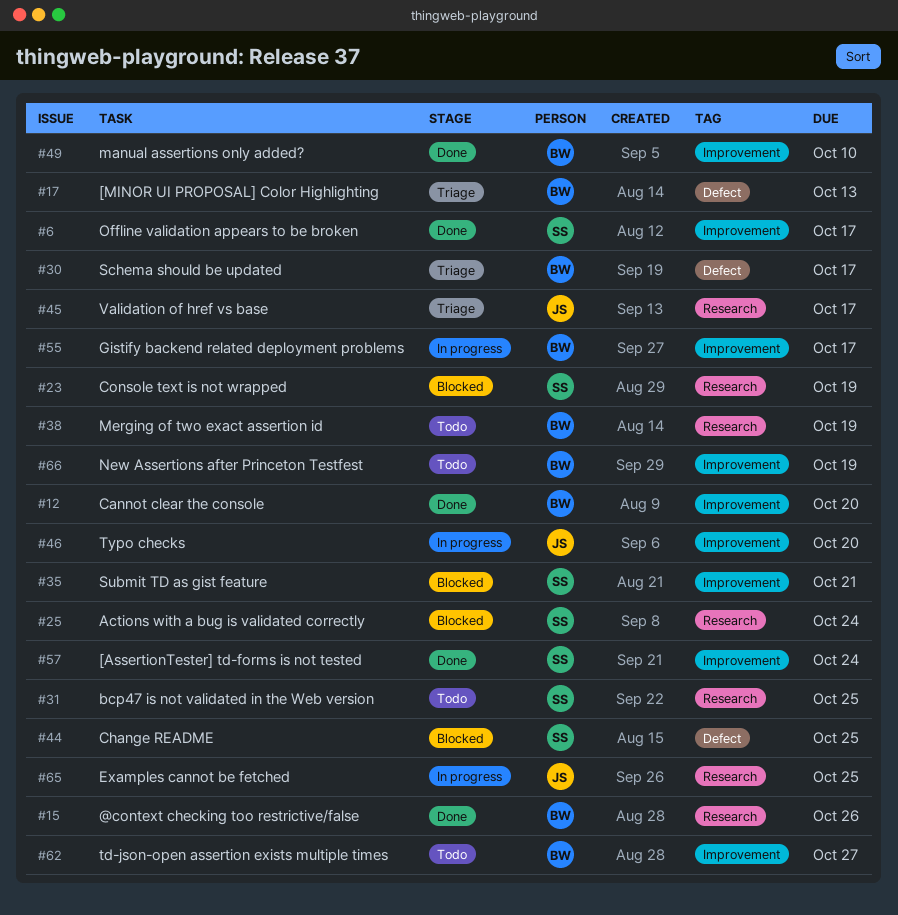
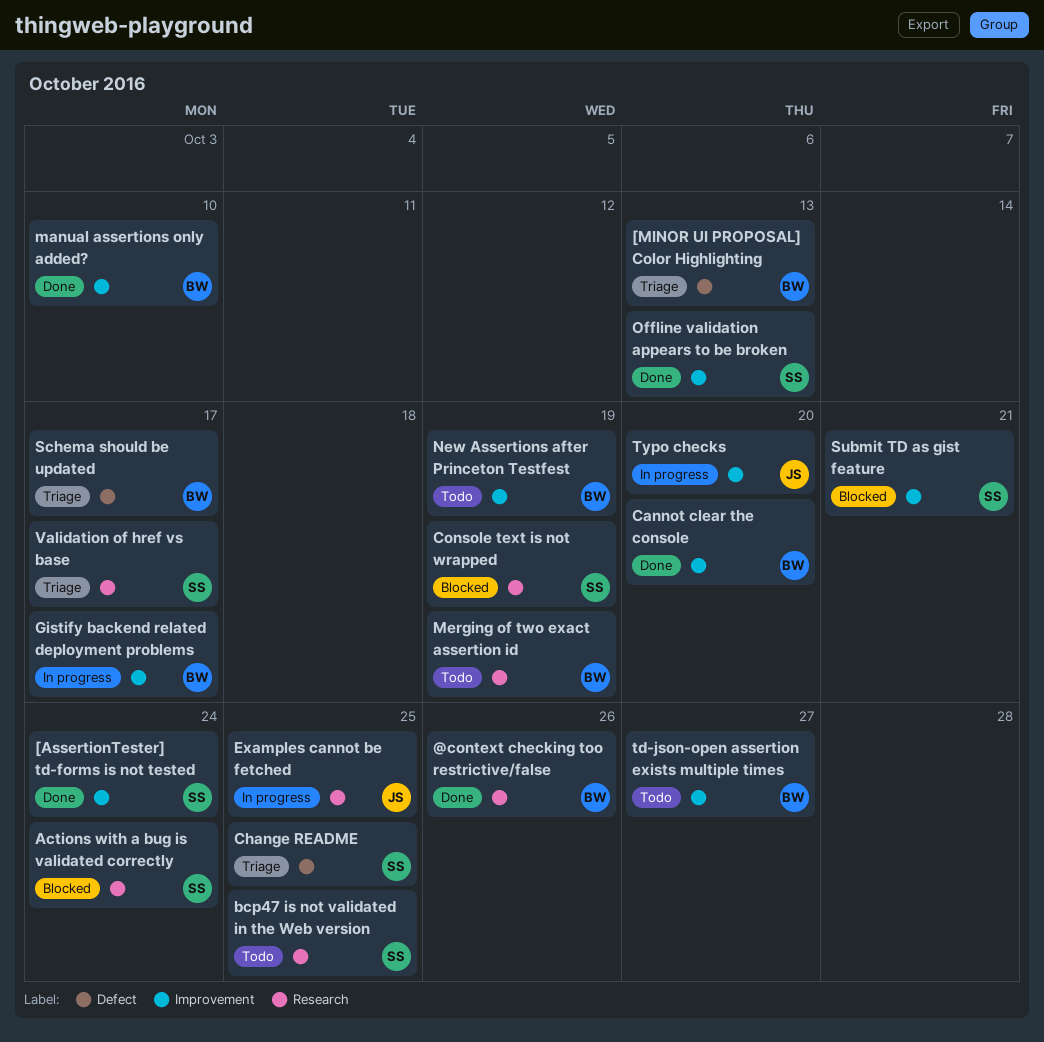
Change README, status: Blocked -> Triage
Offline validation appears to be broken, due: Oct 17 -> Oct 13
Validation of href vs base, owner: JS -> SS

